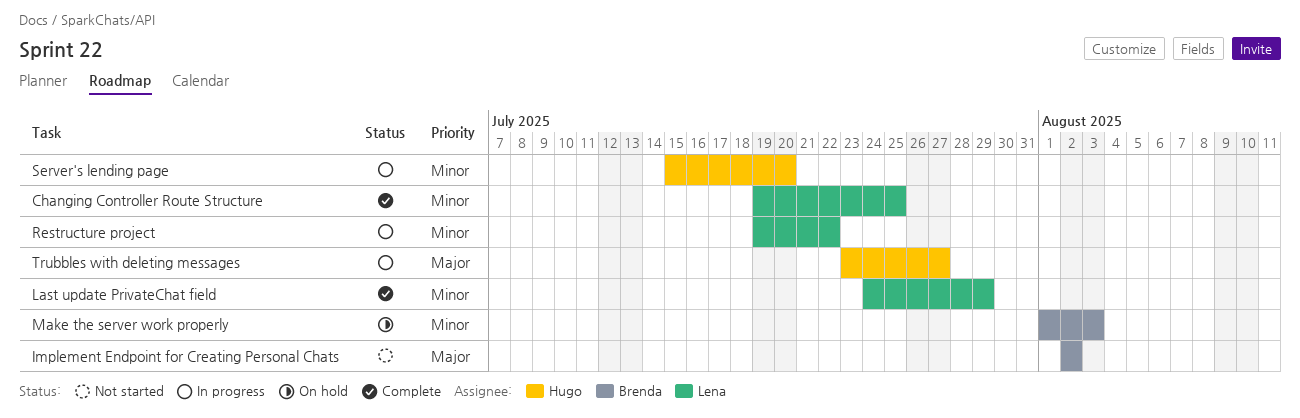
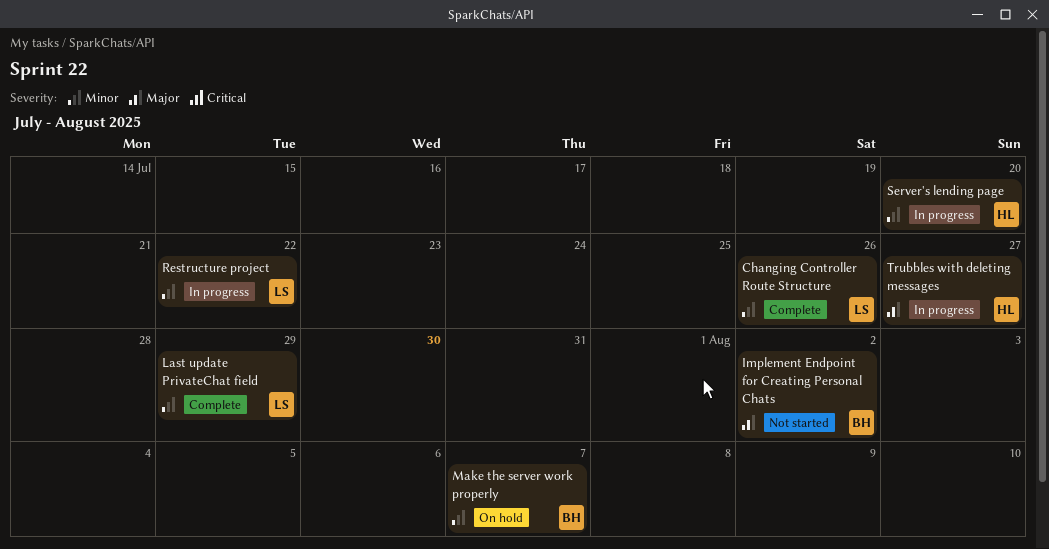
Changing Controller Route Structure, due: Jul 25 -> Jul 26
Make the server work properly, due: Aug 3 -> Aug 7

